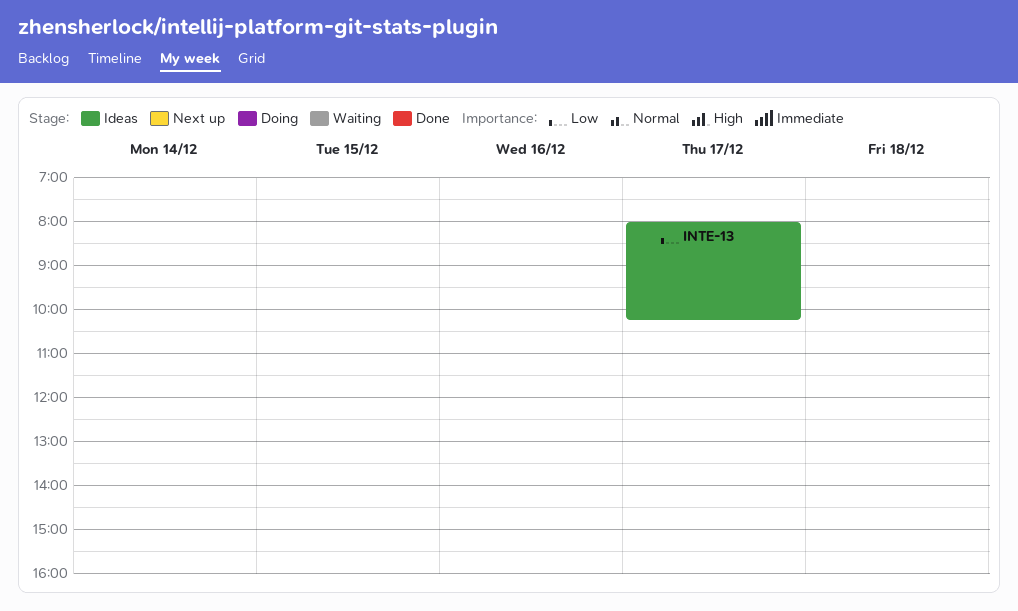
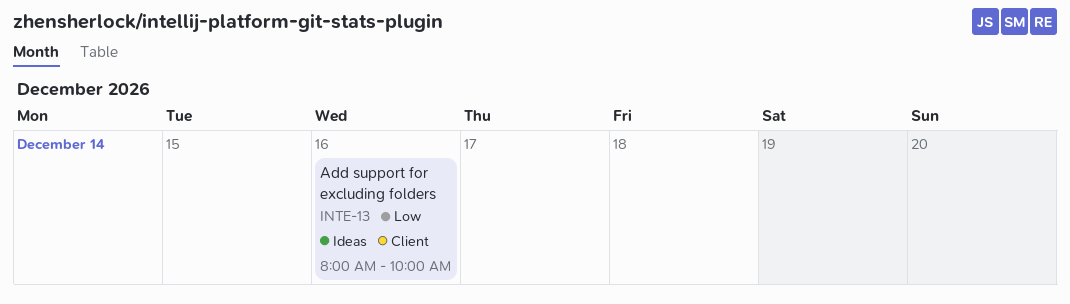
INTE-13, day: Dec 17 -> Dec 16
INTE-13, ends: 10:15 -> 10:00

